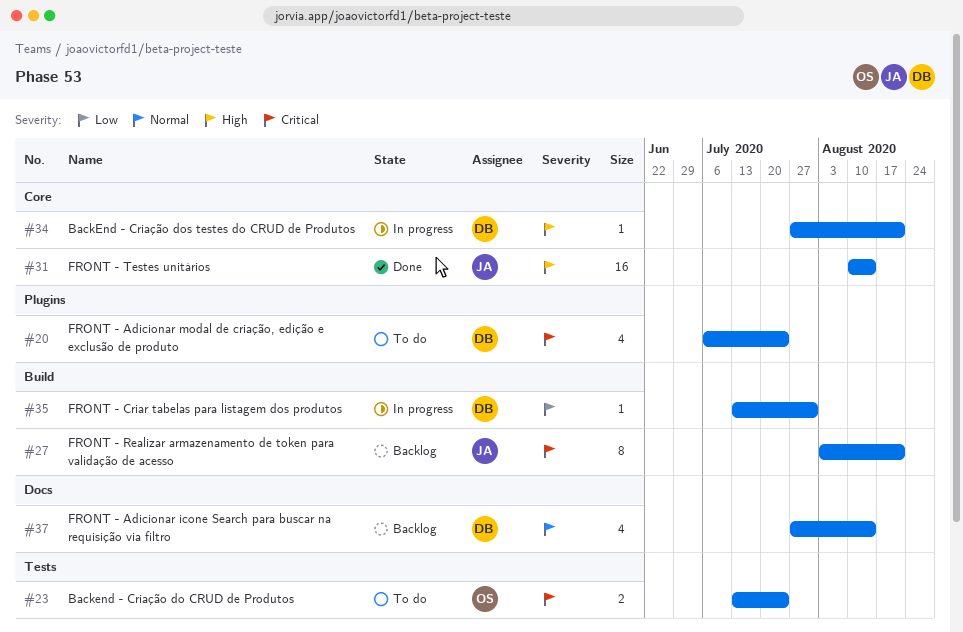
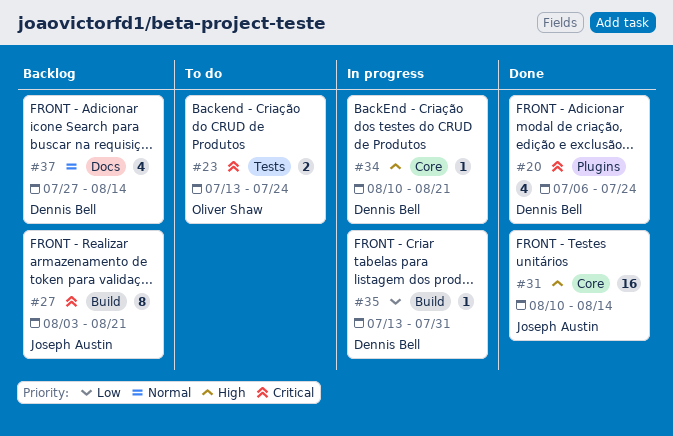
#20, status: To do -> Done
#34, start: Jul 27 -> Aug 10

